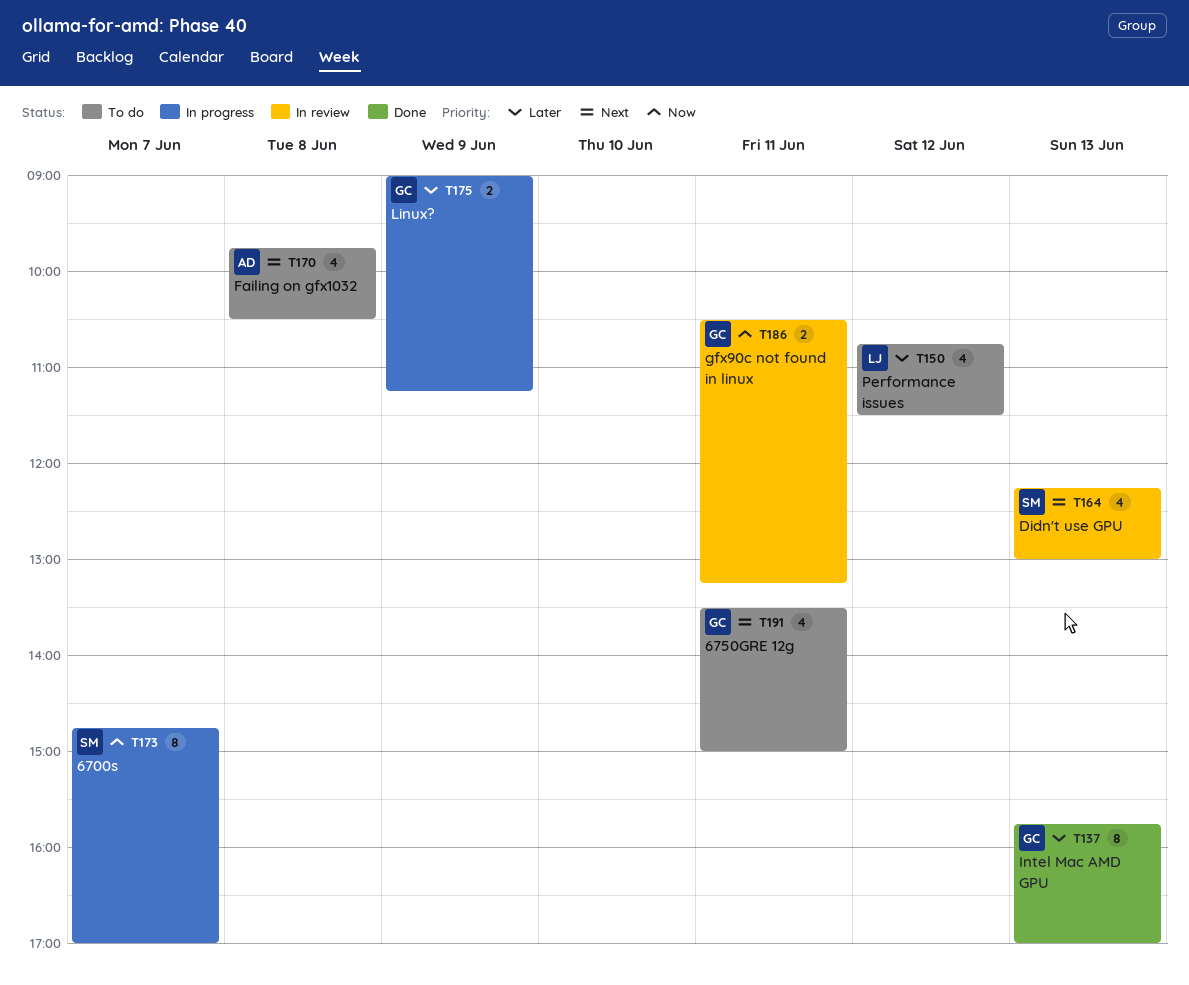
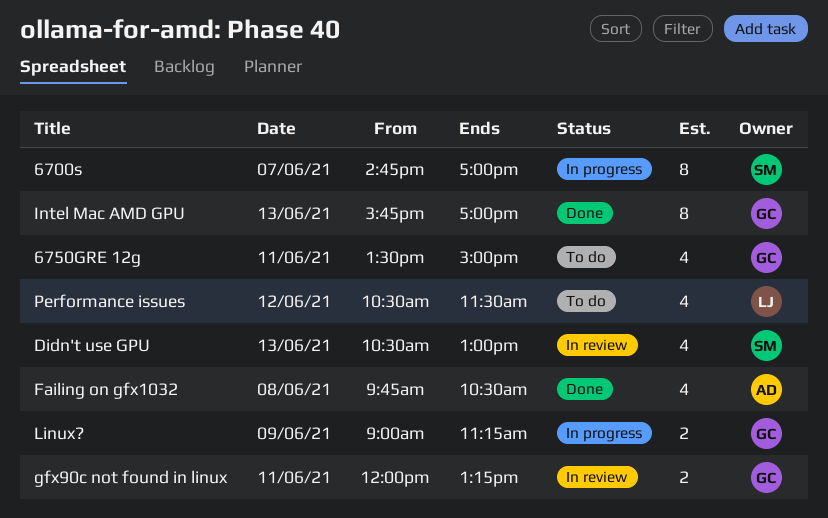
Didn't use GPU, begins: 12:15 -> 10:30
Failing on gfx1032, status: To do -> Done
gfx90c not found in linux, begins: 10:30 -> 12:00
Performance issues, begins: 10:45 -> 10:30

